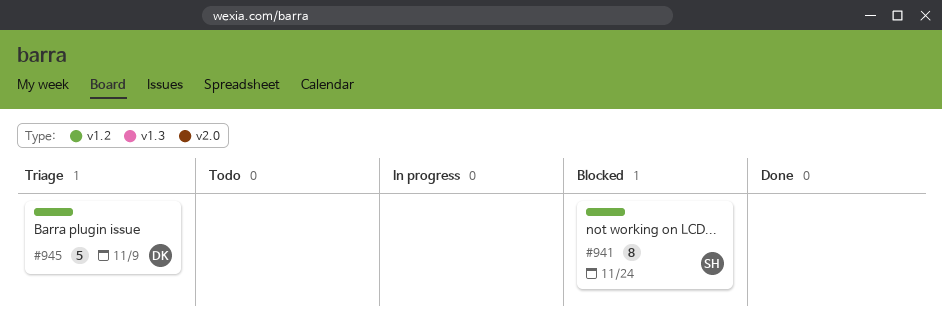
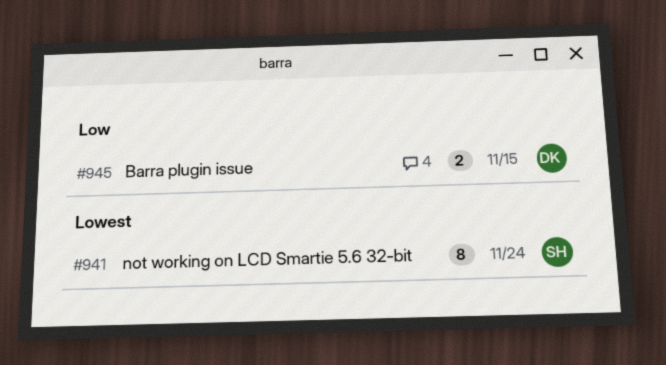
#945, estimate: 5 -> 2
#945, due: Nov 9 -> Nov 15

